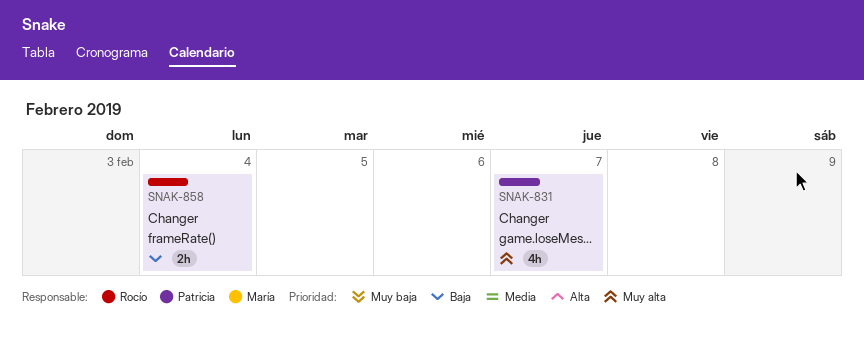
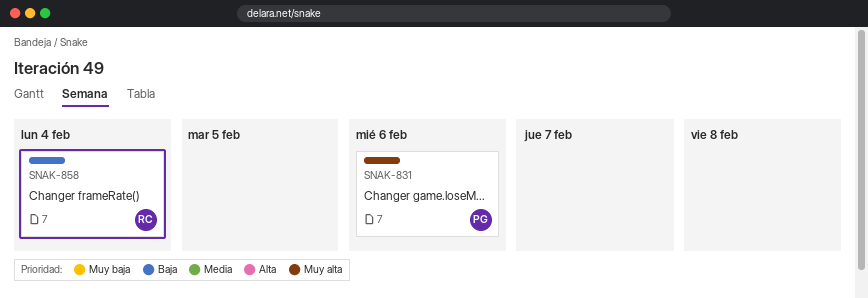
SNAK-831, due: Feb 7 -> Feb 6

